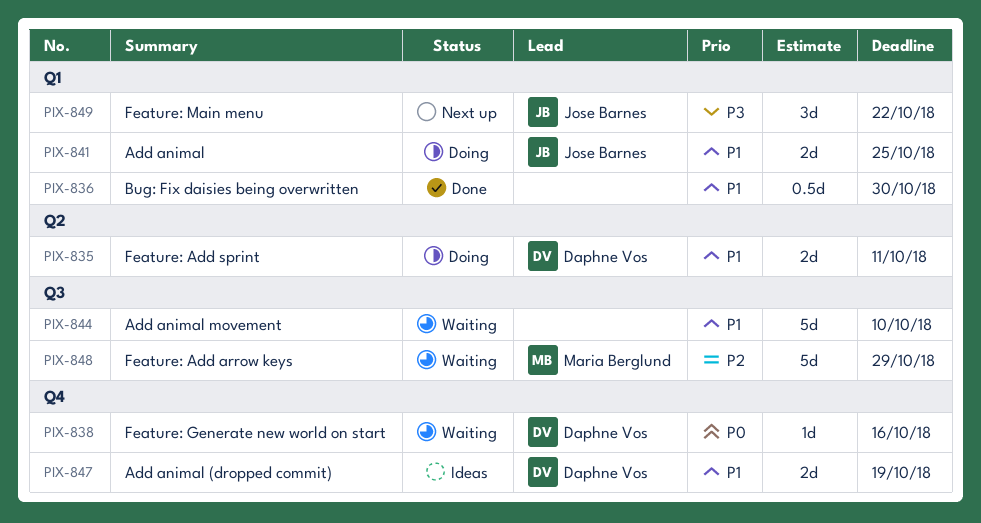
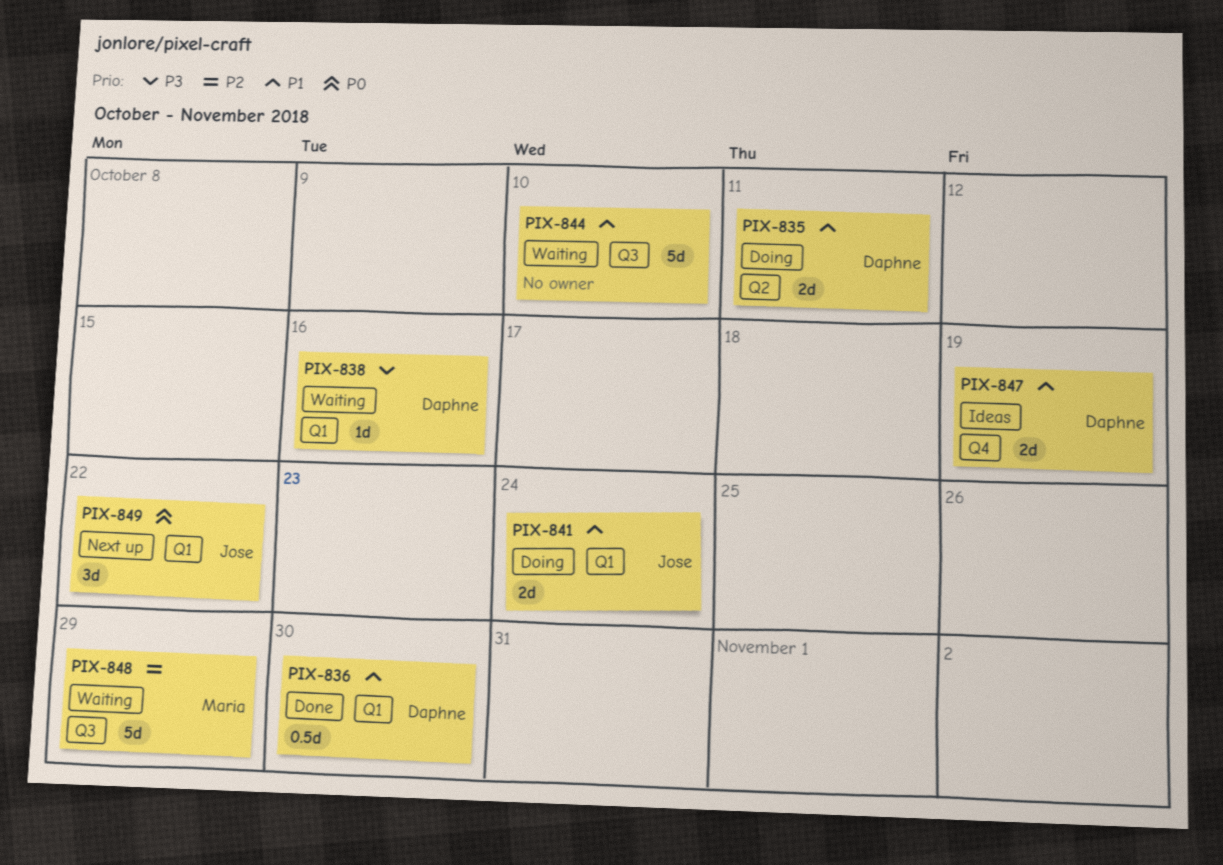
PIX-836, owner: none -> Daphne Vos
PIX-838, priority: P0 -> P3
PIX-838, label: Q4 -> Q1
PIX-841, due: Oct 25 -> Oct 24
PIX-849, priority: P3 -> P0

